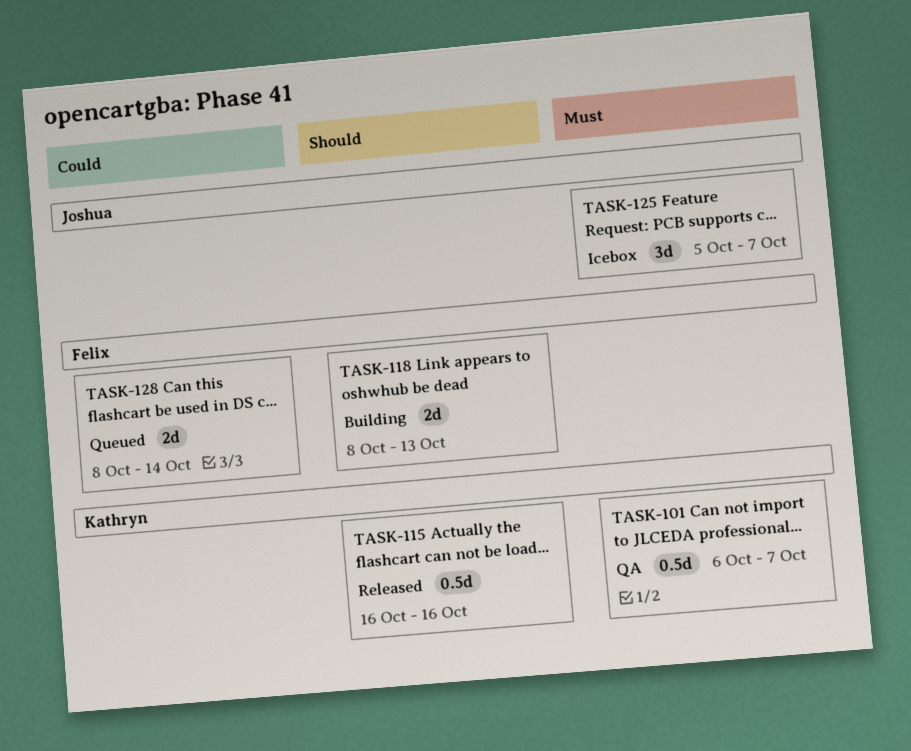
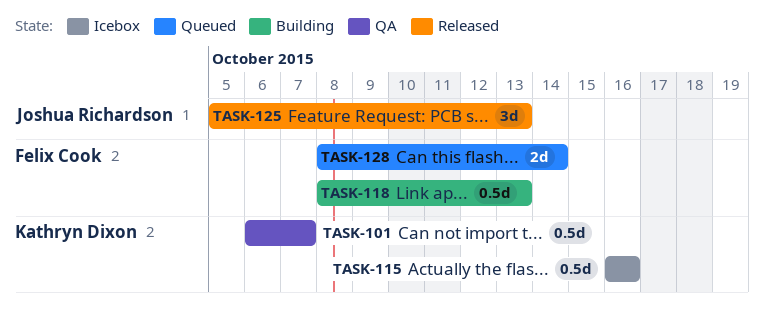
TASK-115, status: Released -> Icebox
TASK-118, estimate: 2d -> 0.5d
TASK-125, status: Icebox -> Released
TASK-125, due: Oct 7 -> Oct 13

